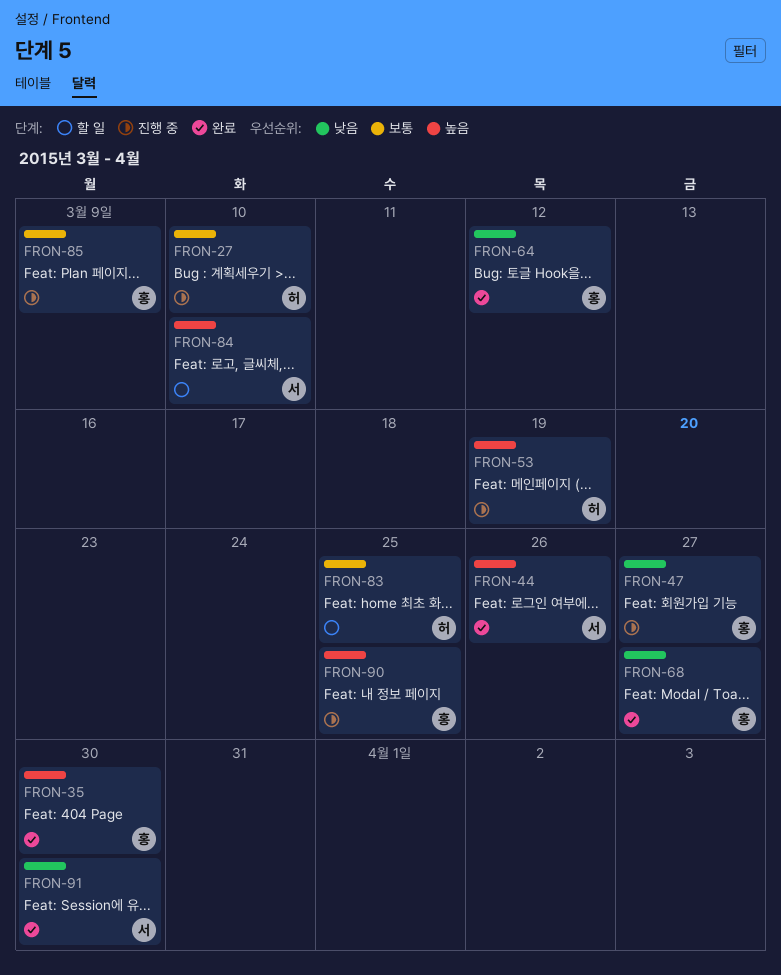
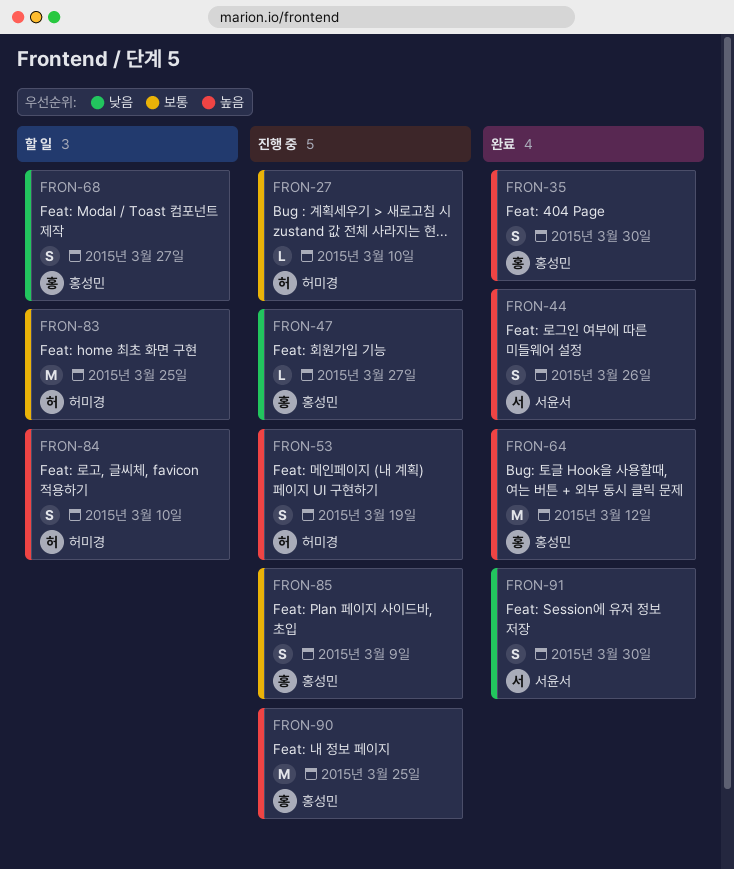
FRON-64, priority: 낮음 -> 높음
FRON-68, status: 완료 -> 할 일
FRON-84, owner: 서윤서 -> 허미경

